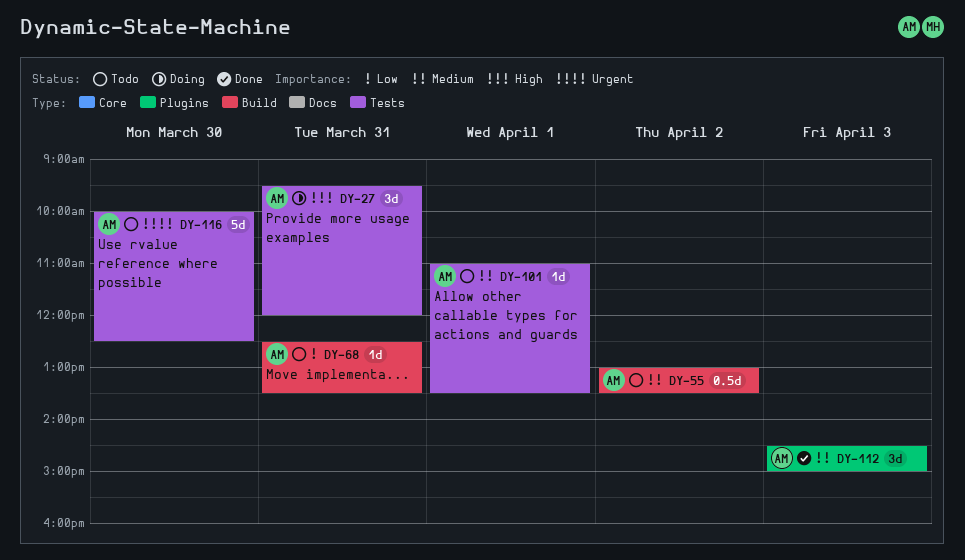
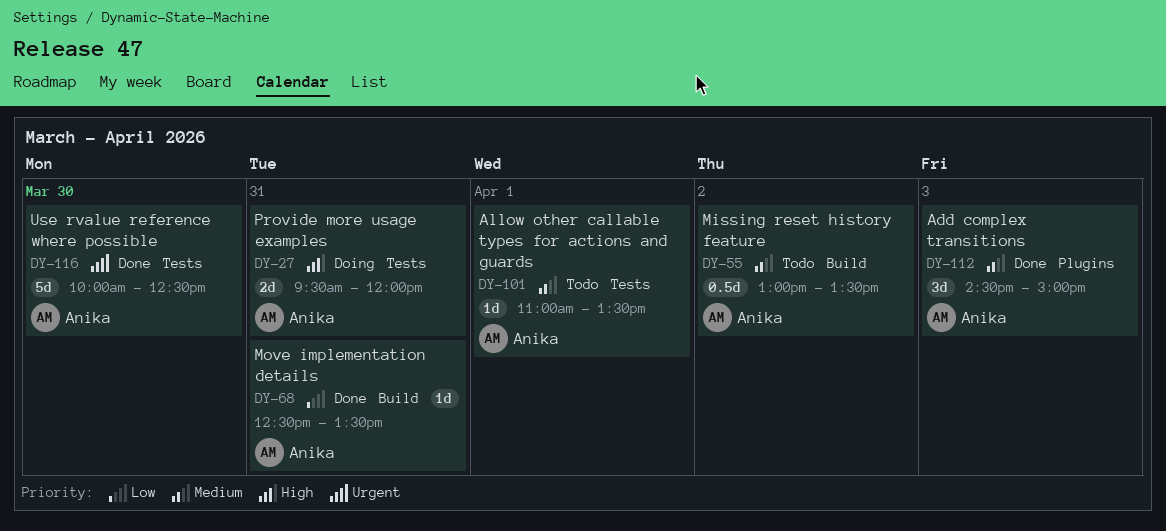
DY-27, estimate: 3d -> 2d
DY-68, status: Todo -> Done
DY-116, status: Todo -> Done

